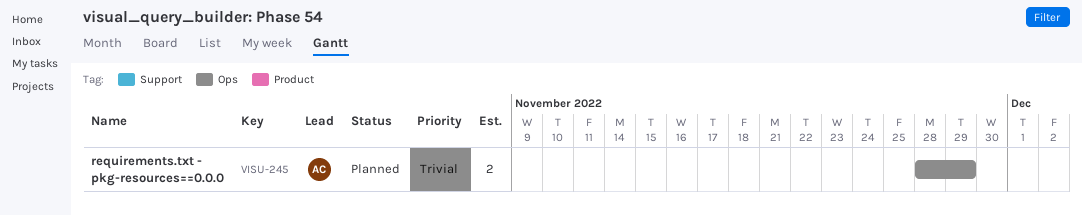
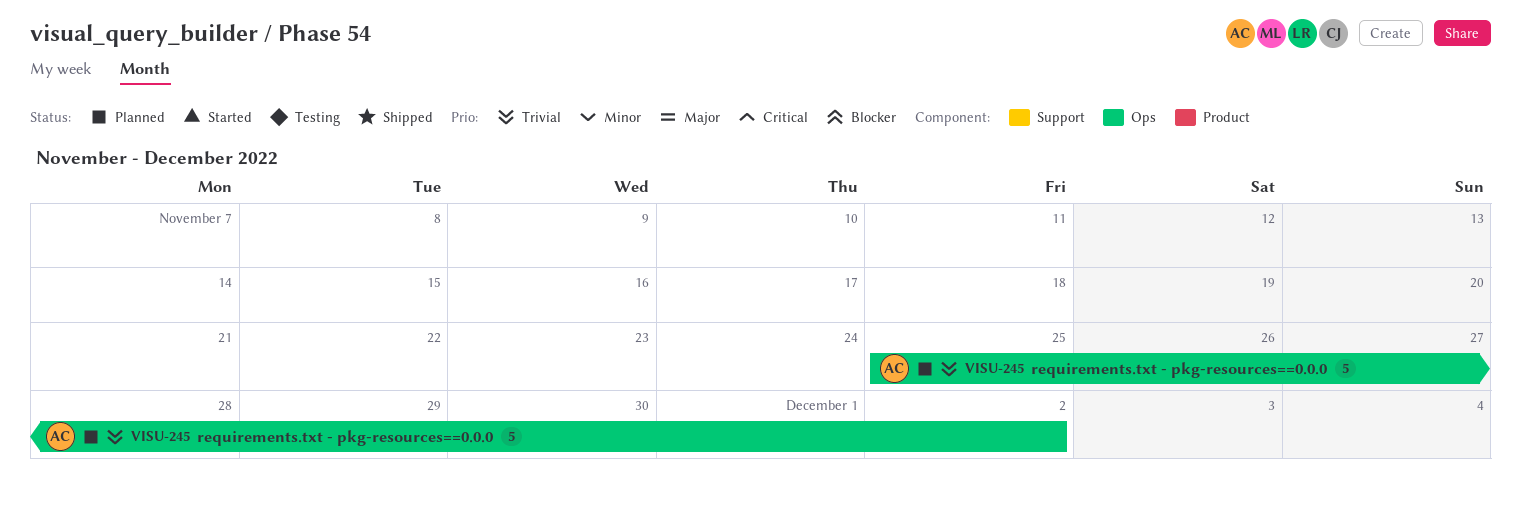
VISU-245, estimate: 2 -> 5
VISU-245, start: Nov 28 -> Nov 25
VISU-245, due: Nov 29 -> Dec 2

